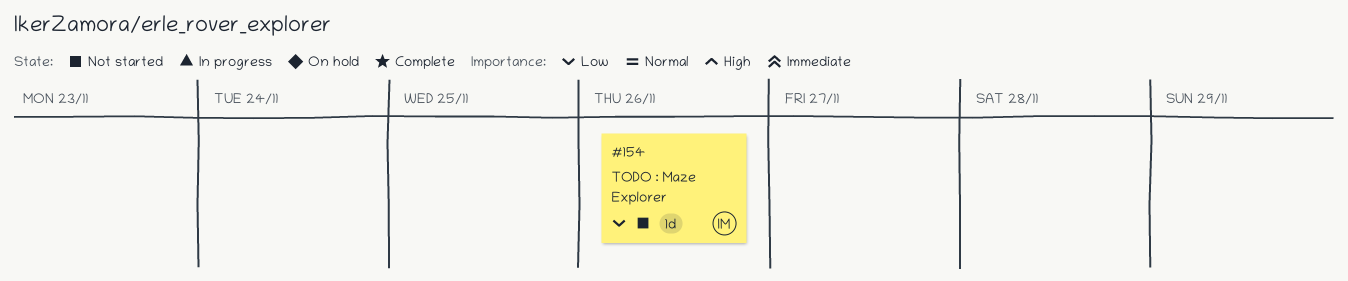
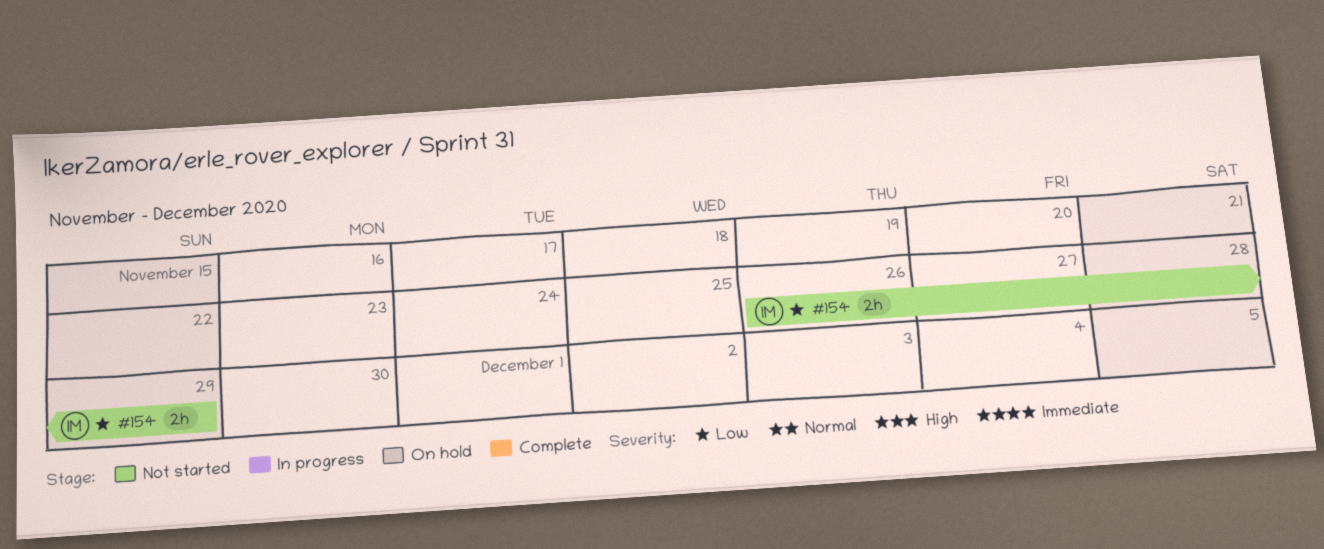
#154, estimate: 1d -> 2h
#154, due: Nov 26 -> Nov 29

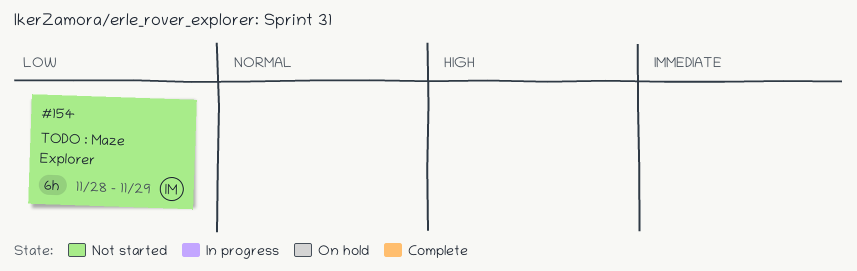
#154, estimate: 2h -> 6h
#154, start: Nov 26 -> Nov 28

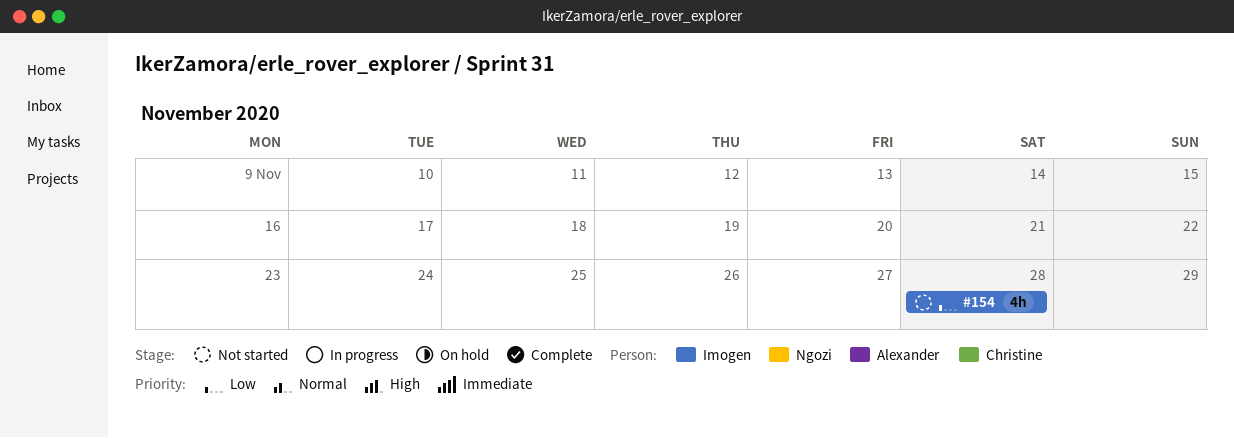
#154, estimate: 6h -> 4h
#154, due: Nov 29 -> Nov 28

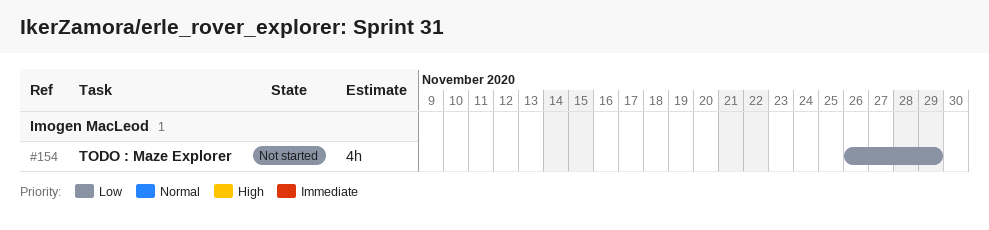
#154, start: Nov 28 -> Nov 26
#154, due: Nov 28 -> Nov 29

